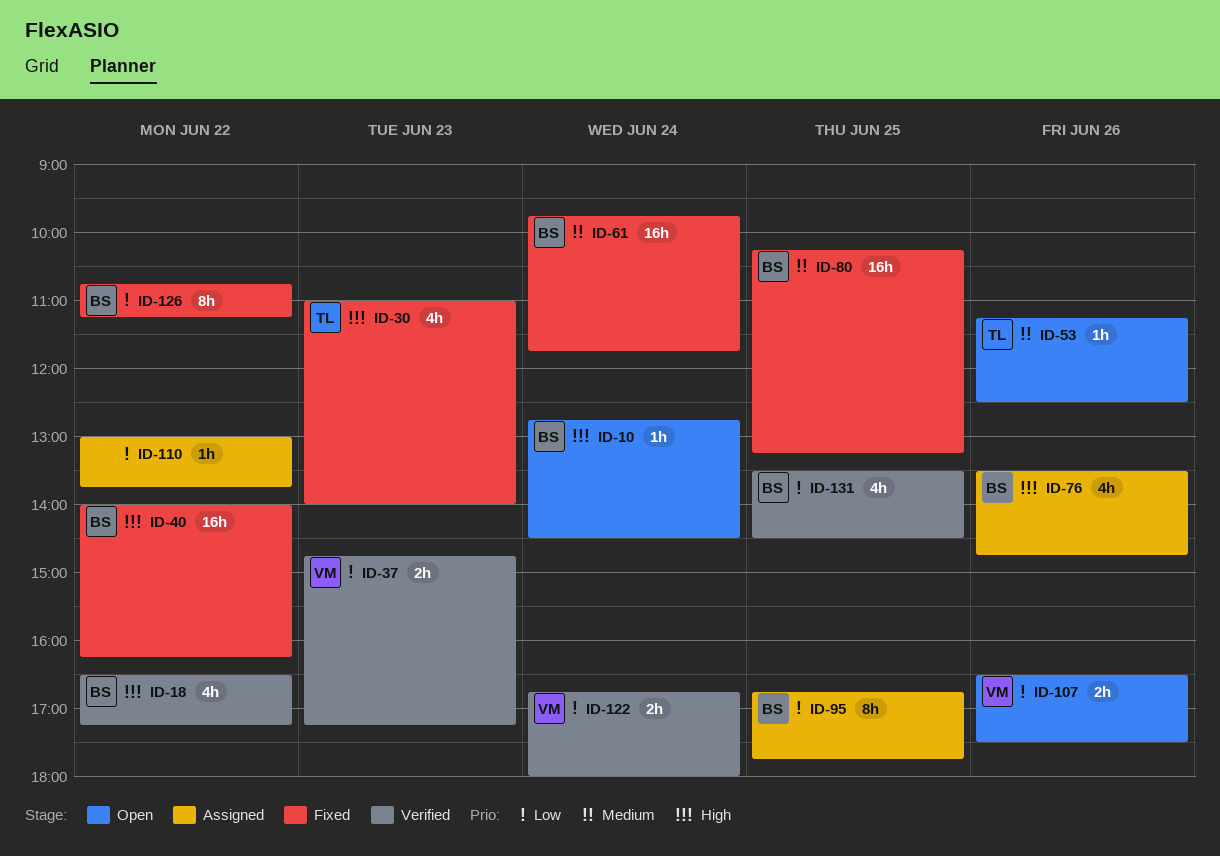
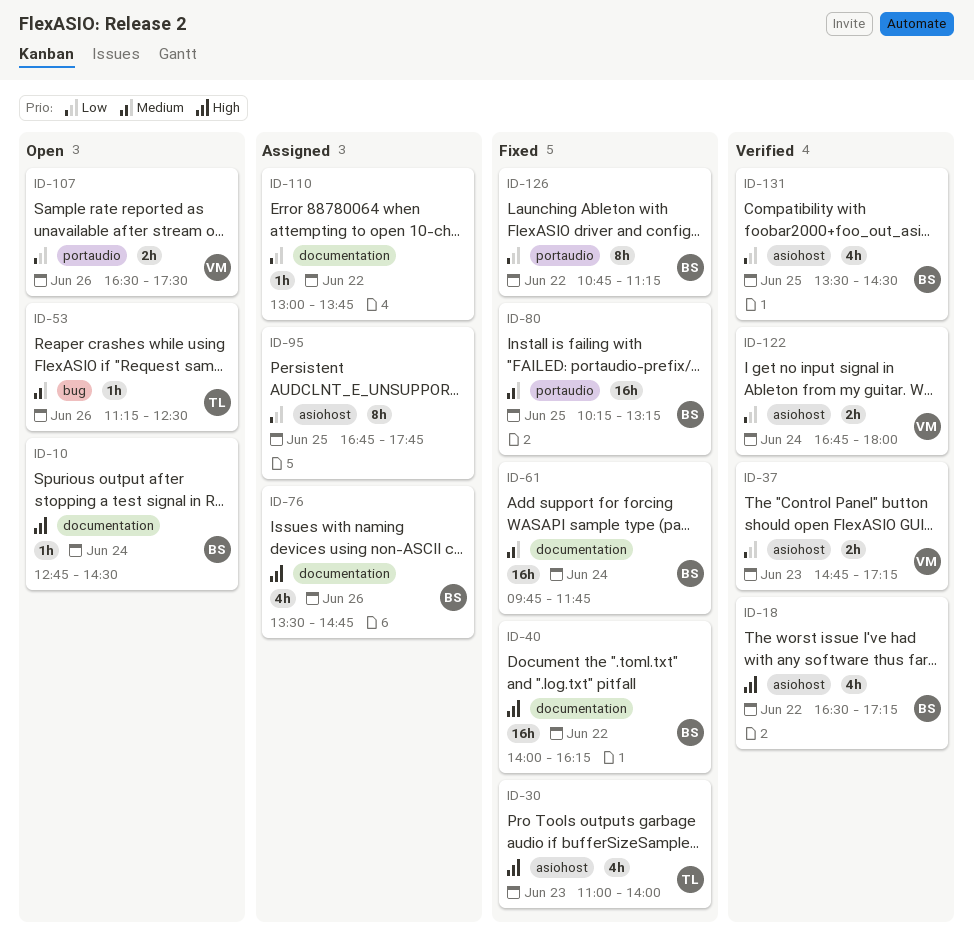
ID-95, owner: BS -> none

